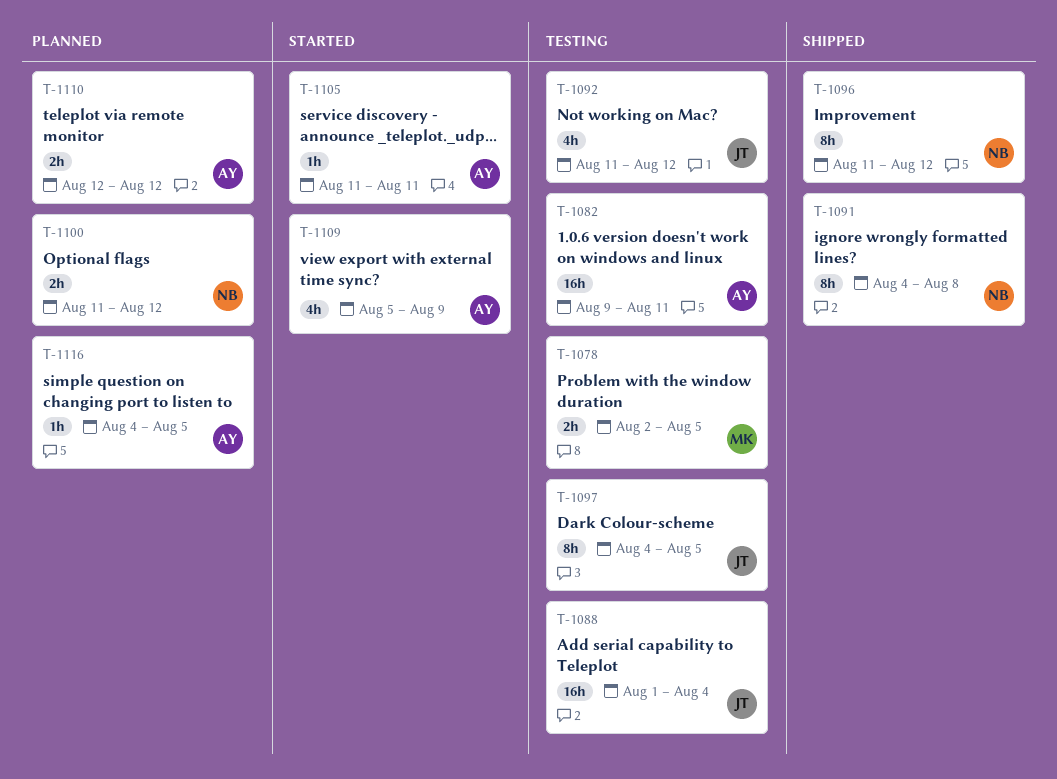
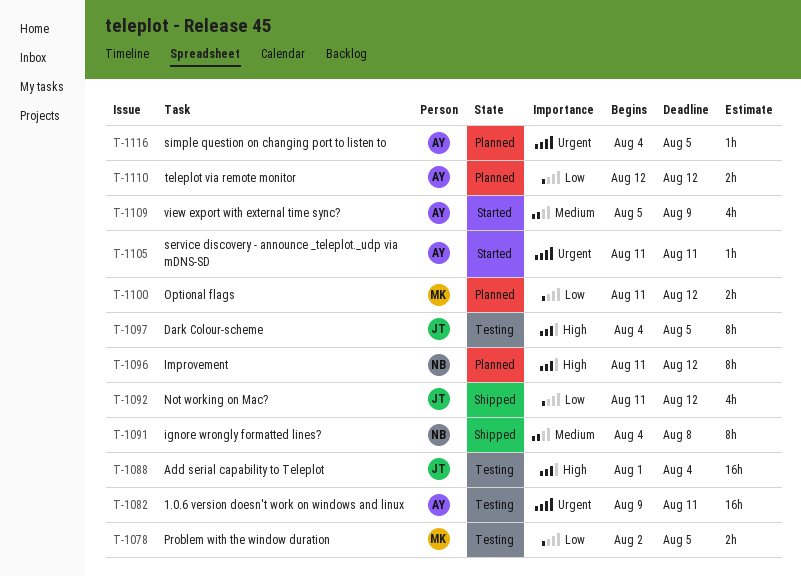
T-1092, status: Testing -> Shipped
T-1096, status: Shipped -> Planned
T-1100, owner: NB -> MK

